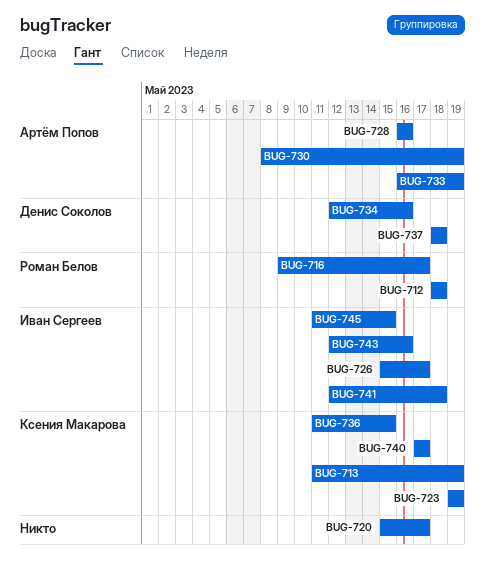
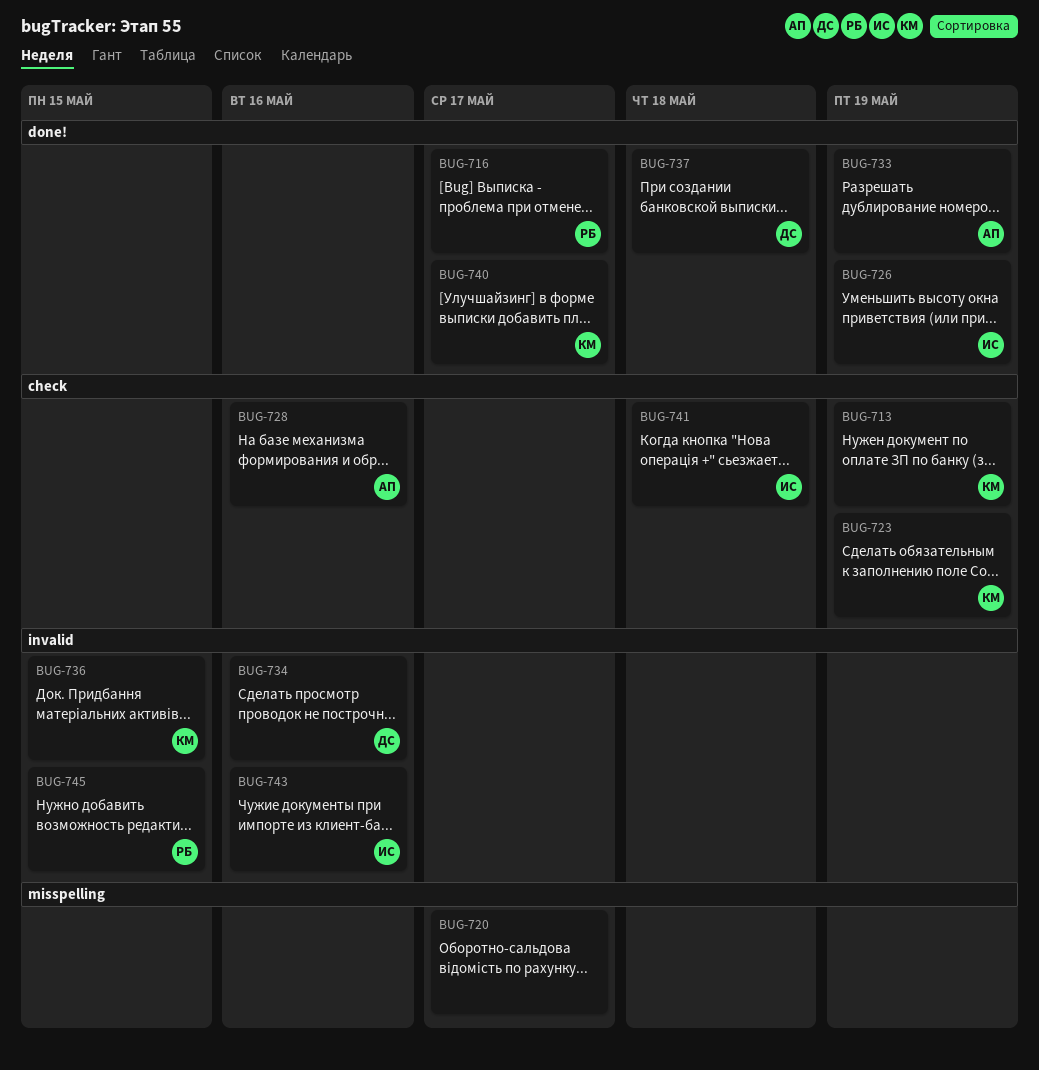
BUG-712: present -> none
BUG-726, due: May 17 -> May 19
BUG-730: present -> none
BUG-745, owner: Иван Сергеев -> Роман Белов

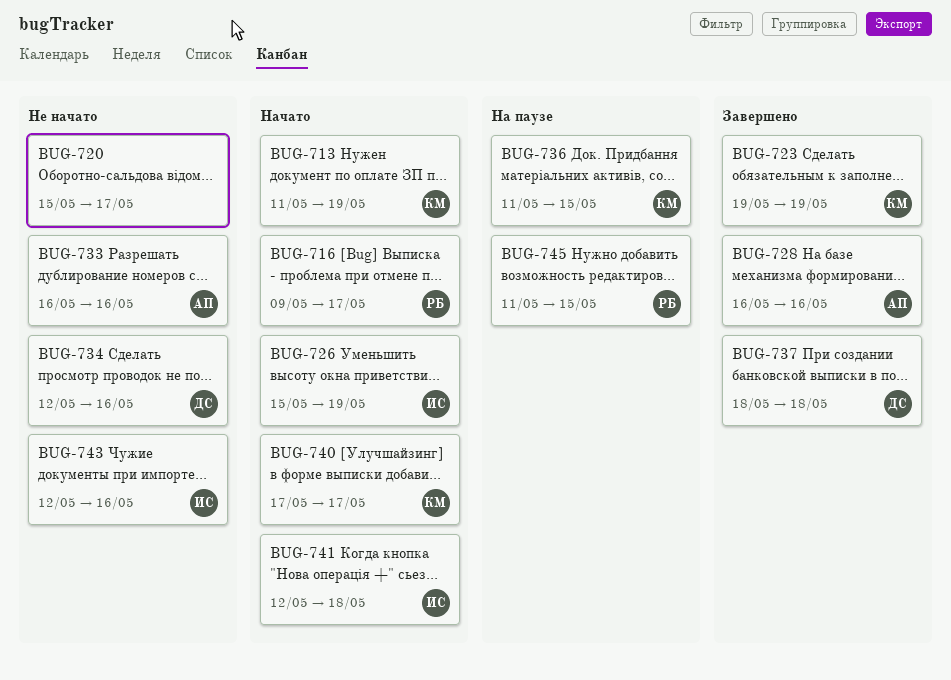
BUG-733, due: May 19 -> May 16

